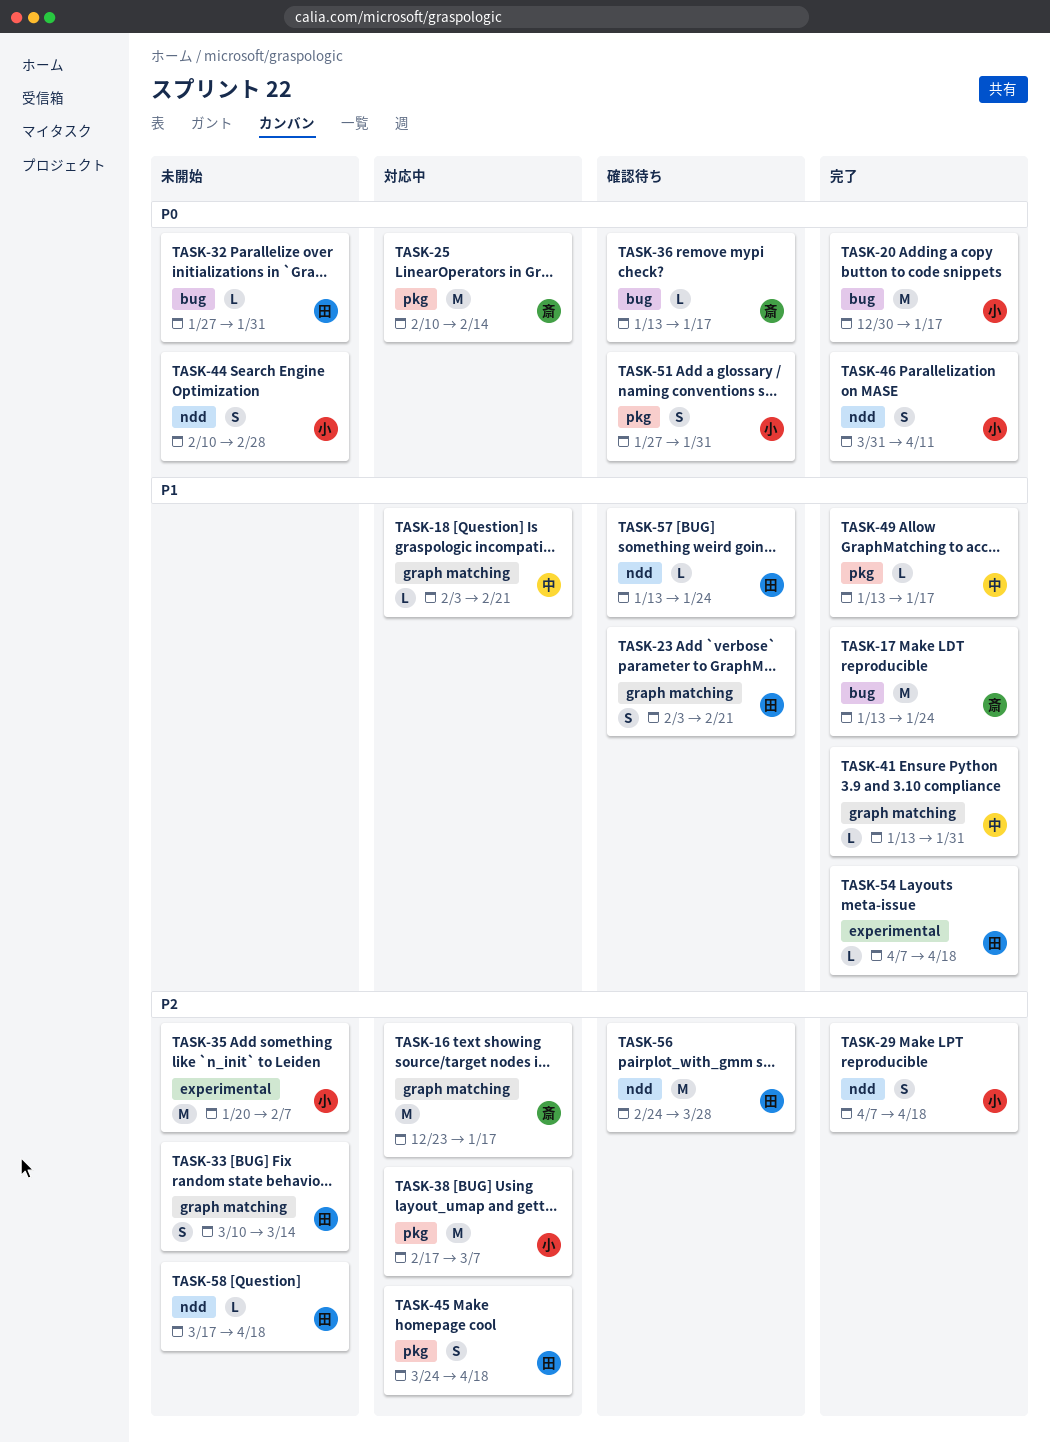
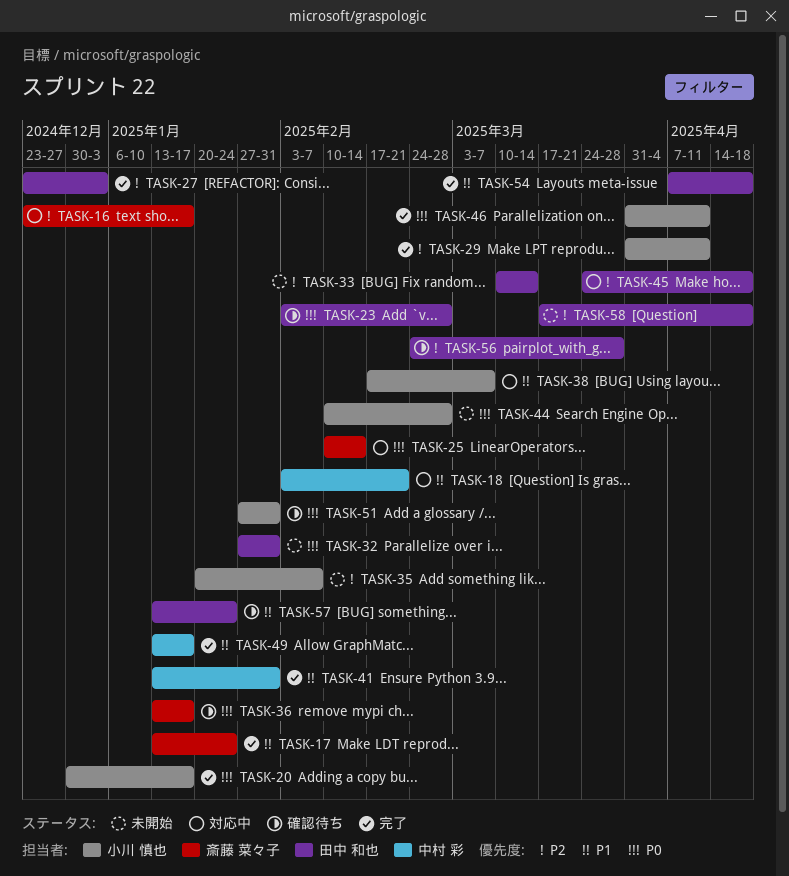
TASK-23, priority: P1 -> P0
TASK-23, due: Feb 21 -> Feb 28
TASK-27: none -> present
TASK-29, start: Apr 7 -> Mar 31
TASK-29, due: Apr 18 -> Apr 11
TASK-38, priority: P2 -> P1

